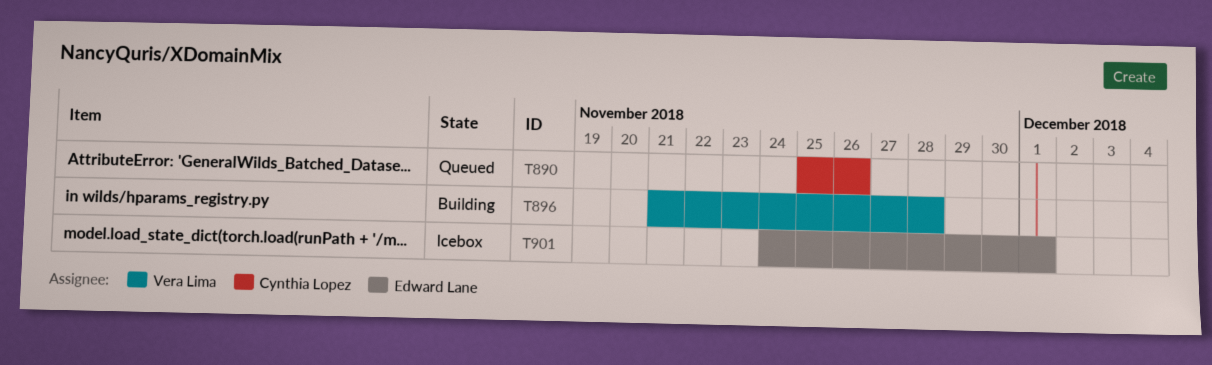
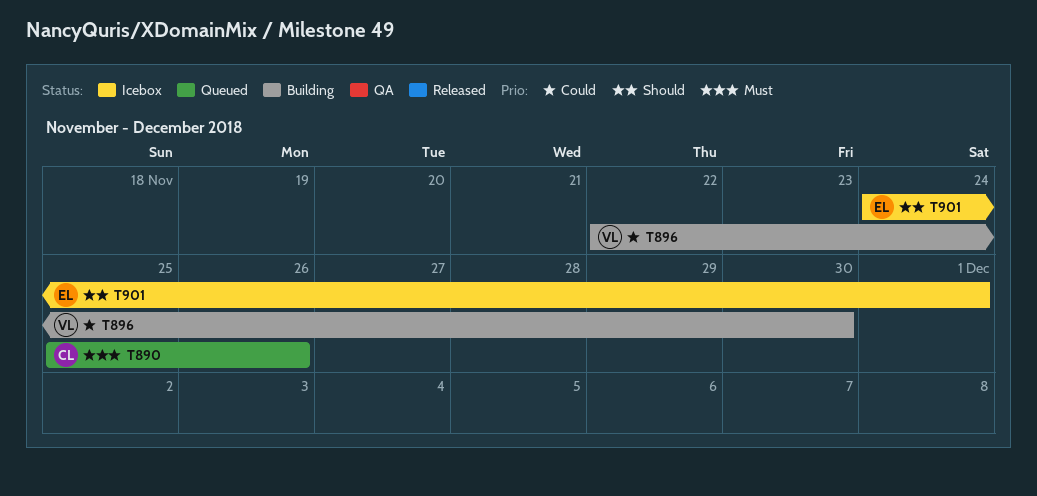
T896, start: Nov 21 -> Nov 22
T896, due: Nov 28 -> Nov 30

